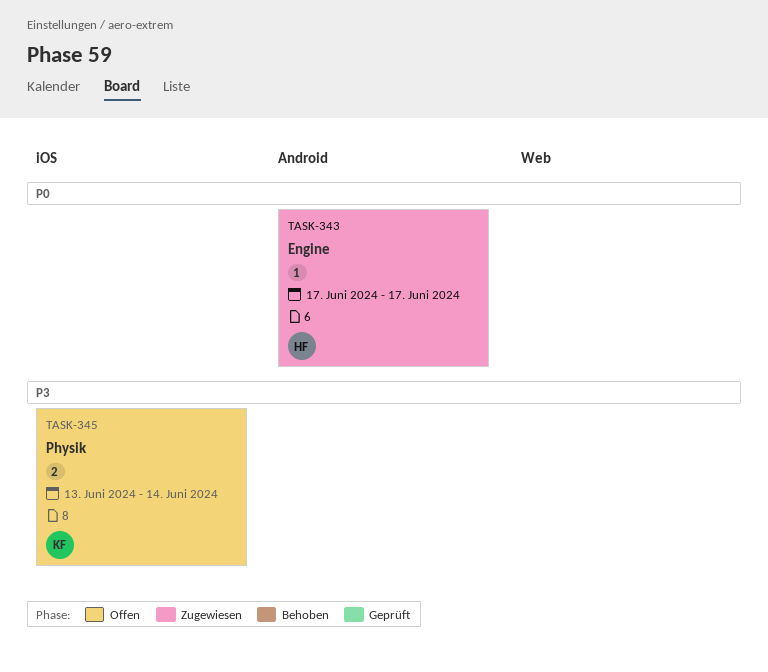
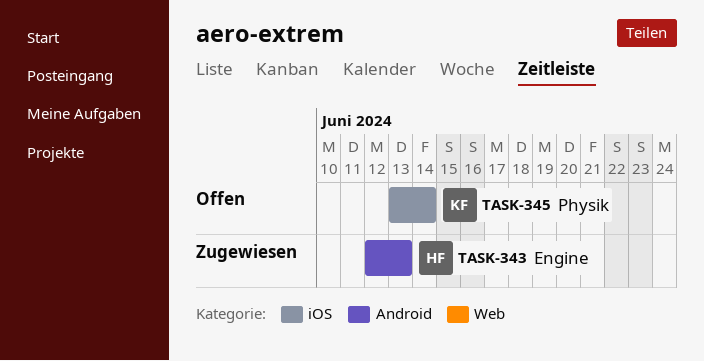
TASK-343, start: Jun 17 -> Jun 12
TASK-343, due: Jun 17 -> Jun 13

